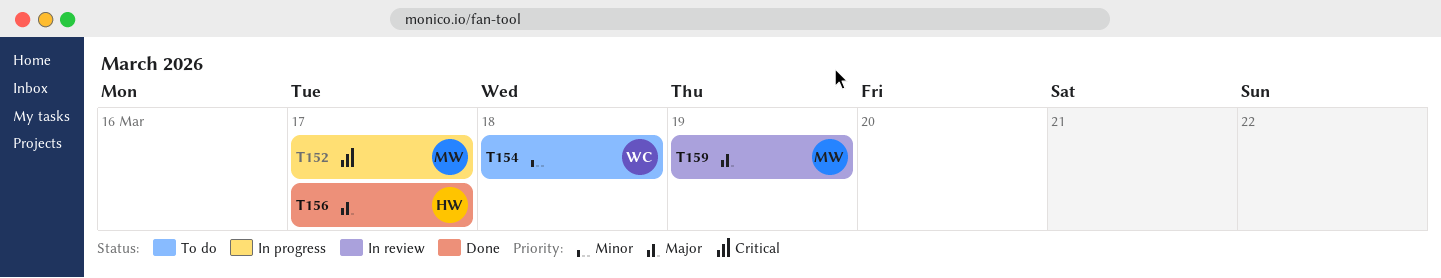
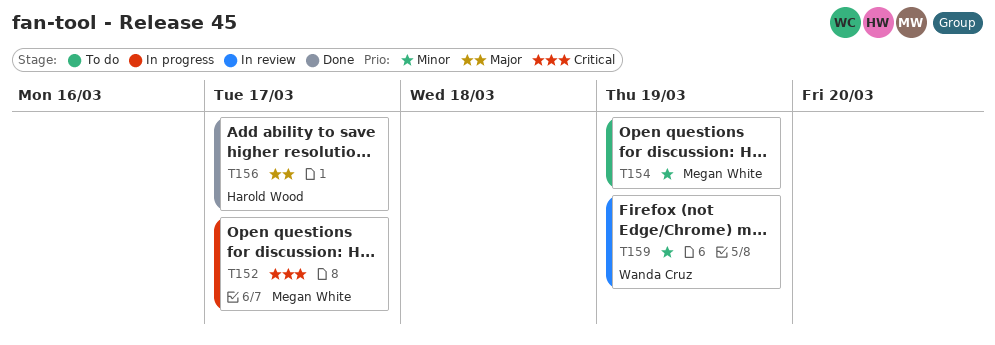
T154, owner: Wanda Cruz -> Megan White
T154, due: Mar 18 -> Mar 19
T159, owner: Megan White -> Wanda Cruz
T159, priority: Major -> Minor

